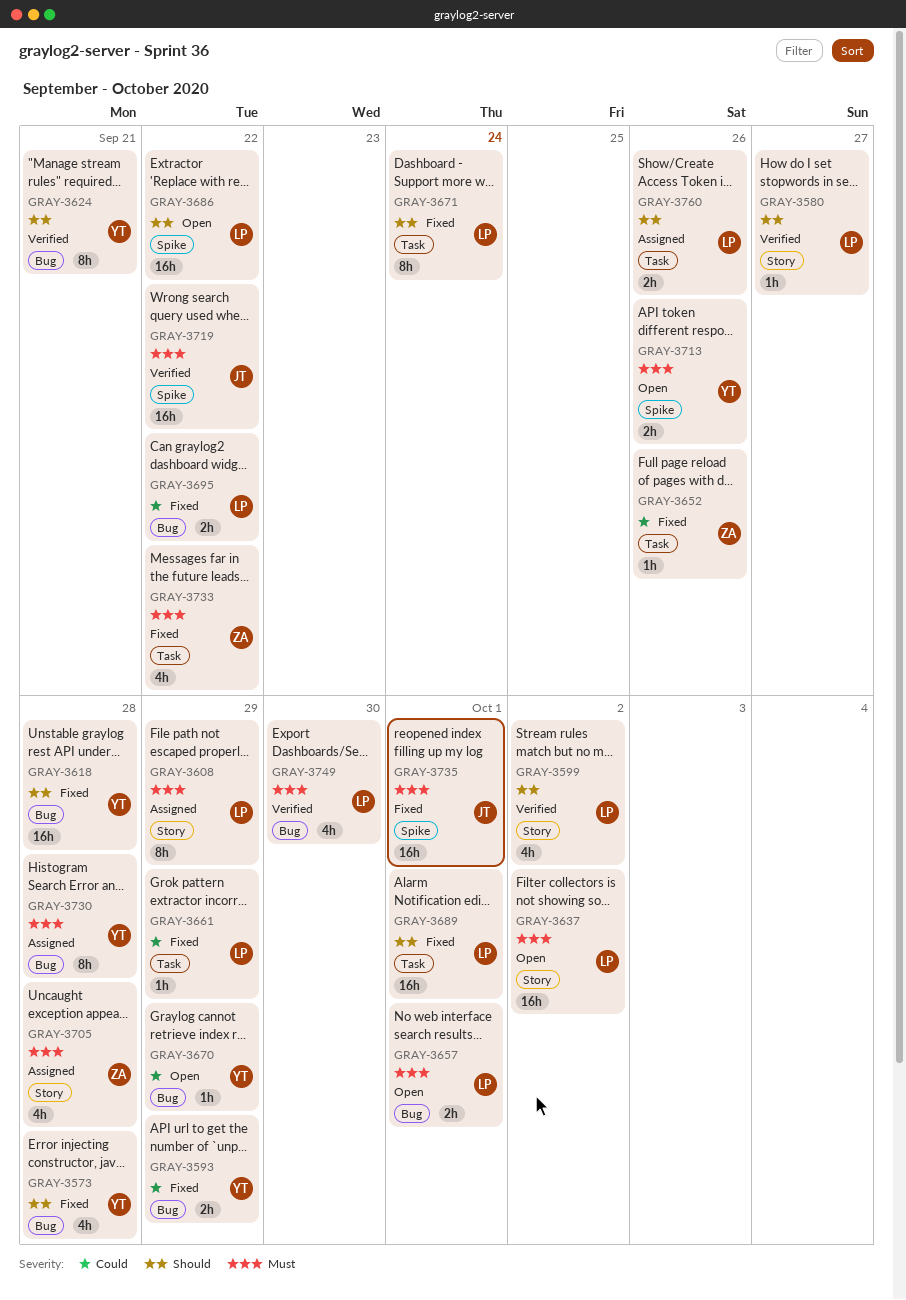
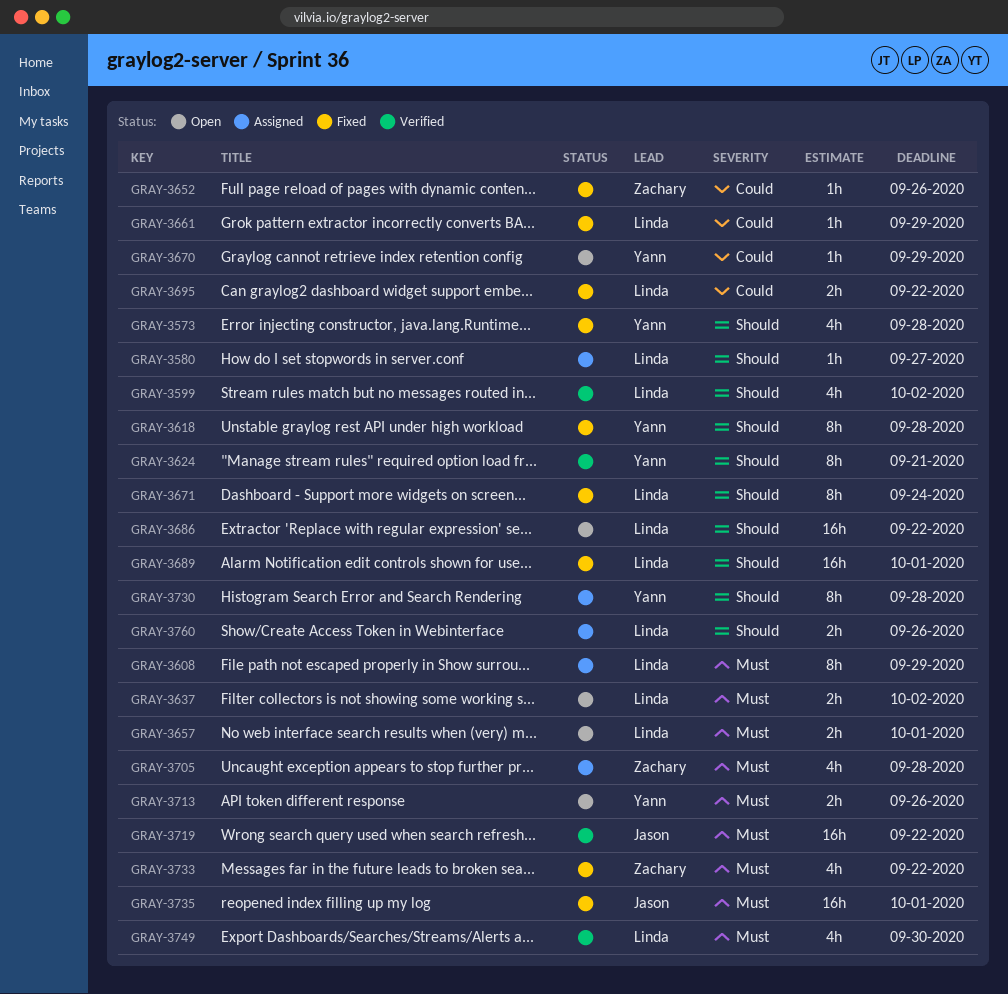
GRAY-3580, status: Verified -> Assigned
GRAY-3593: present -> none
GRAY-3618, estimate: 16h -> 8h
GRAY-3637, estimate: 16h -> 2h
GRAY-3730, priority: Must -> Should

